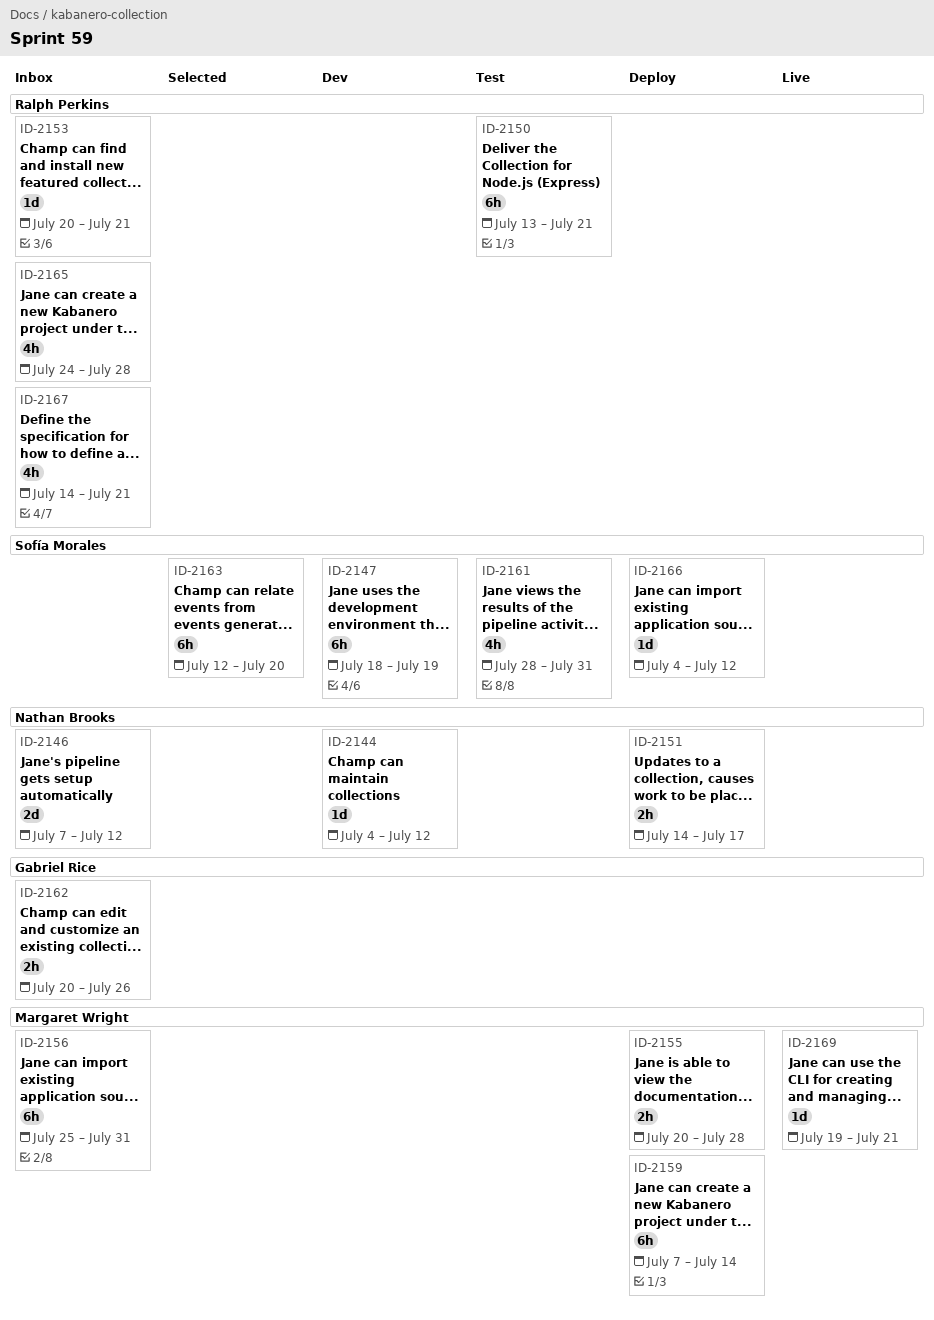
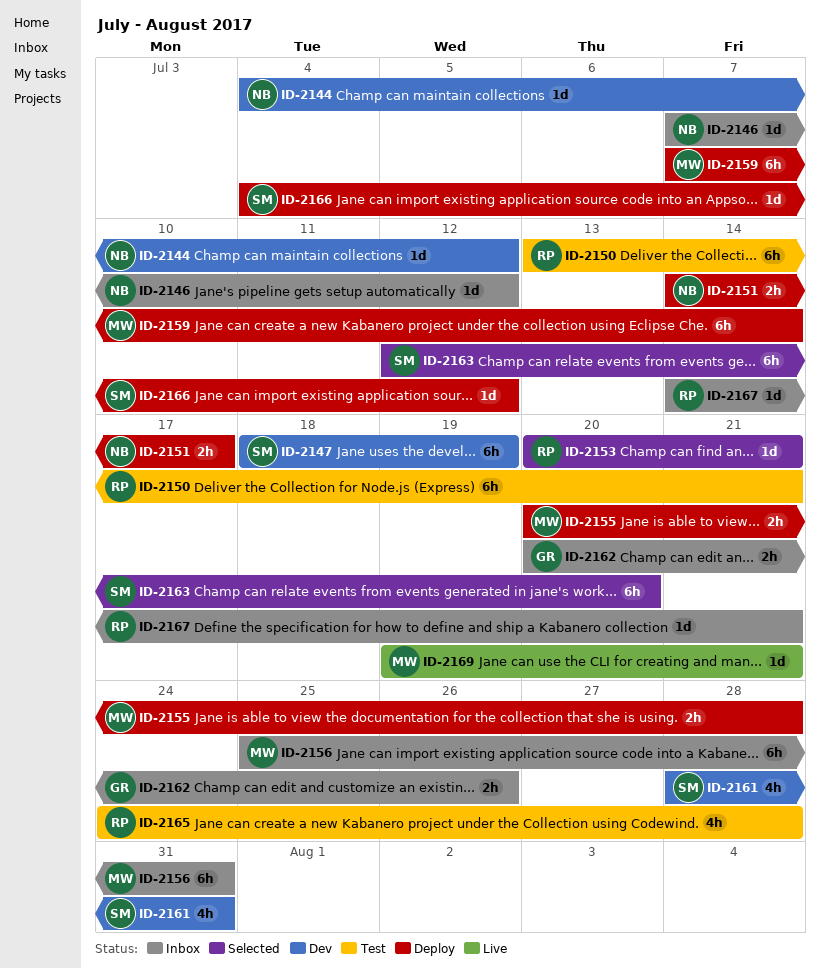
ID-2146, estimate: 2d -> 1d
ID-2153, status: Inbox -> Selected
ID-2161, status: Test -> Dev
ID-2165, status: Inbox -> Test
ID-2167, estimate: 4h -> 1d

